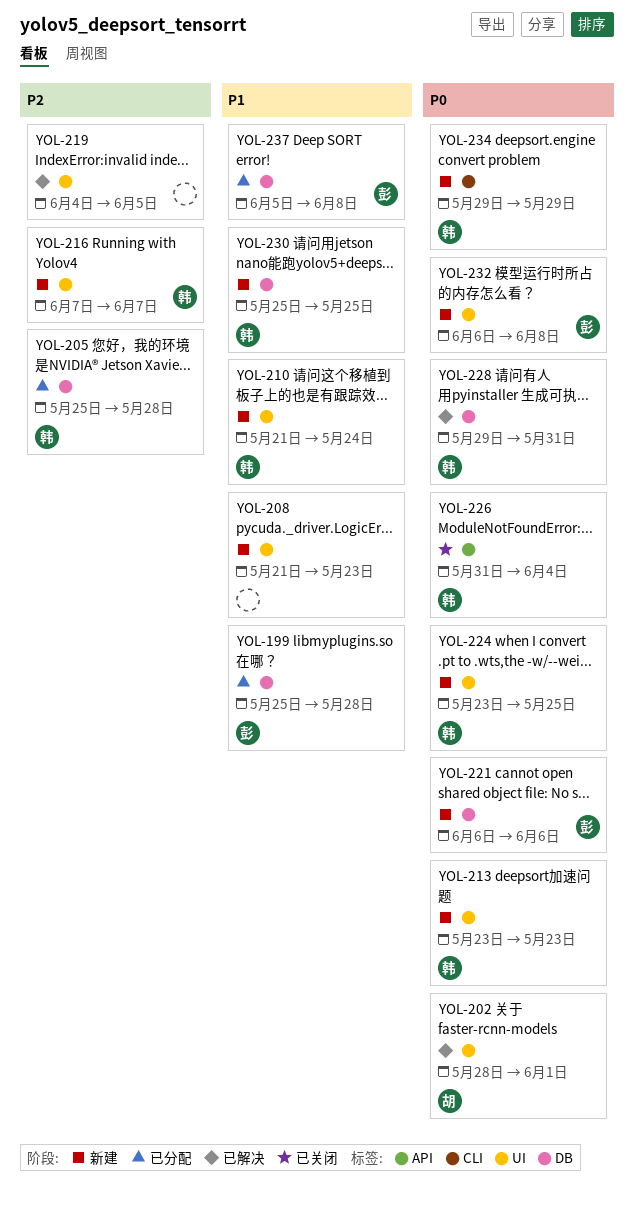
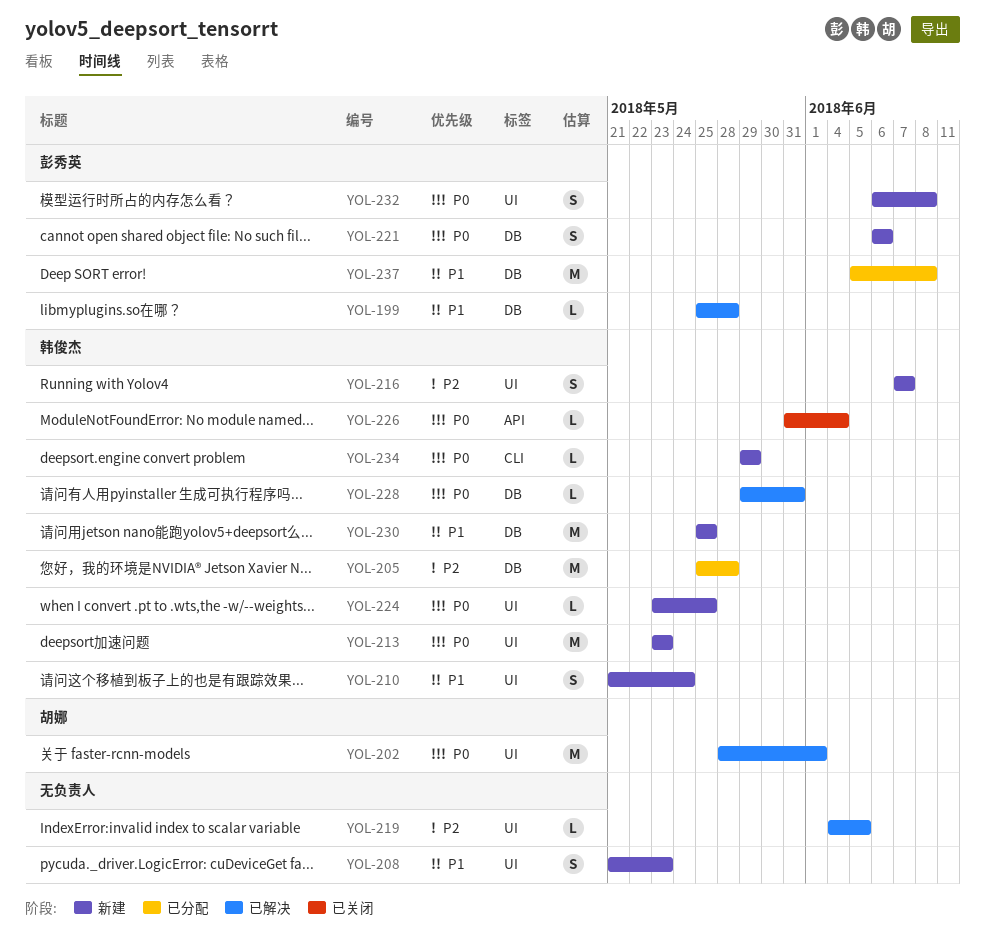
YOL-199, status: 已分配 -> 已解决

